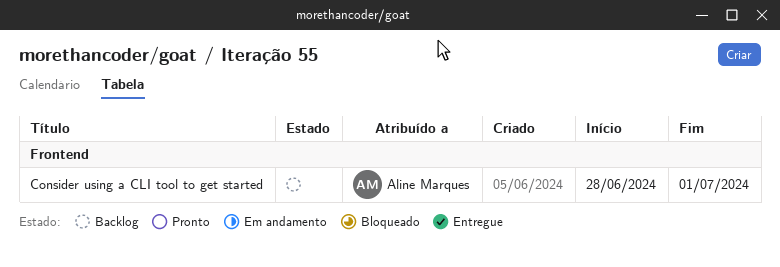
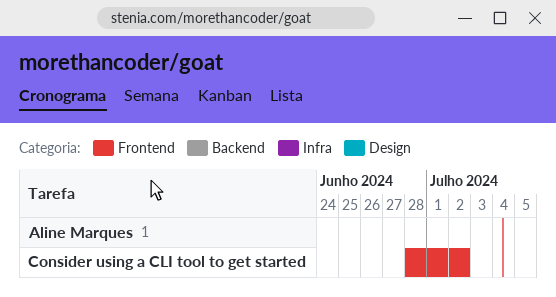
Consider using a CLI tool to get started, due: Jul 1 -> Jul 2

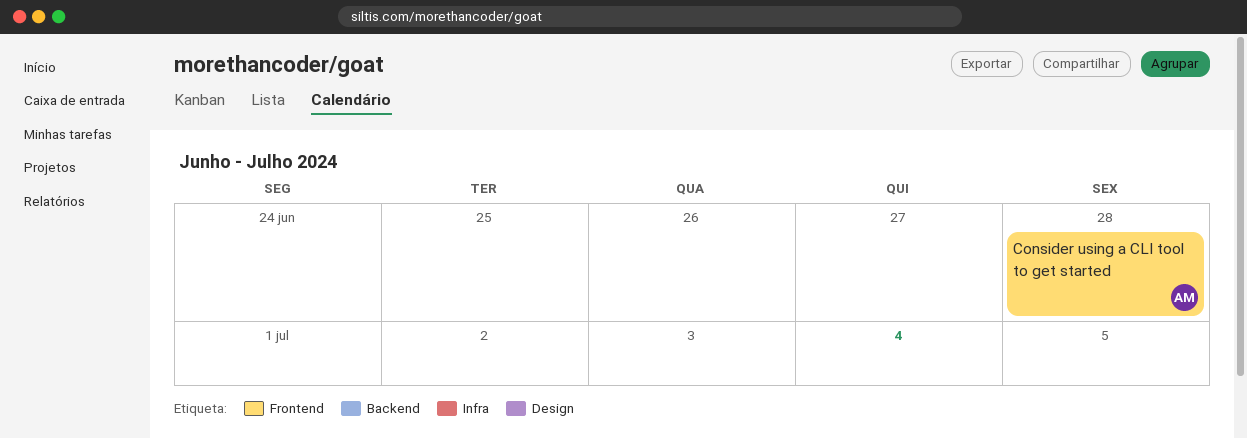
Consider using a CLI tool to get started, due: Jul 2 -> Jun 28

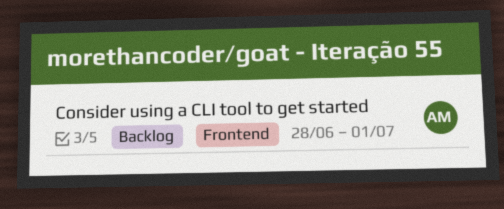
Consider using a CLI tool to get started, due: Jun 28 -> Jul 1

